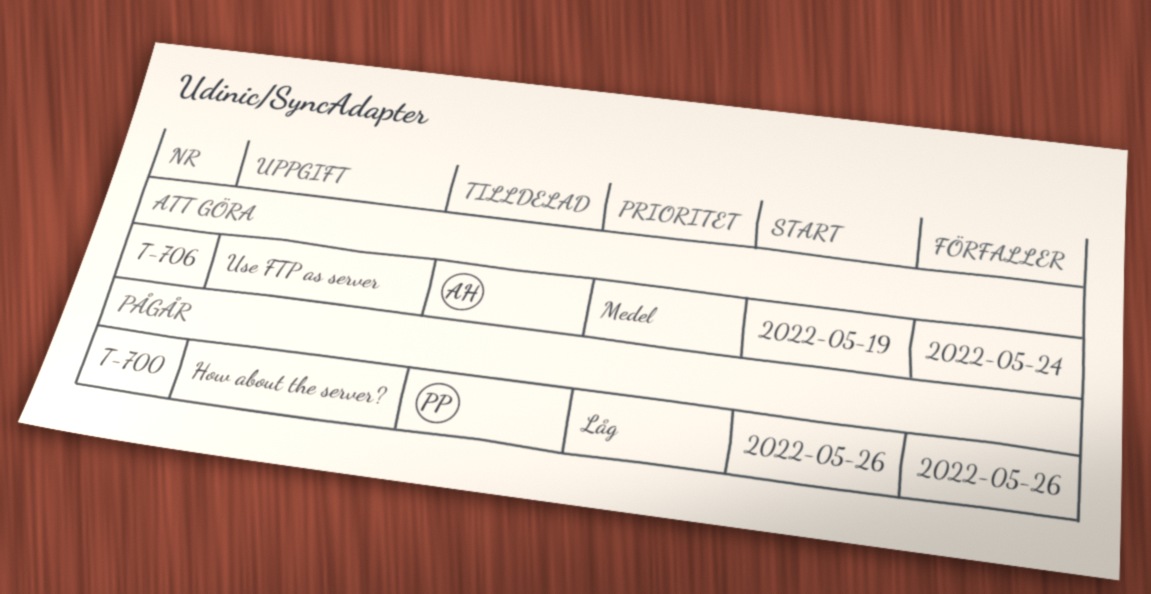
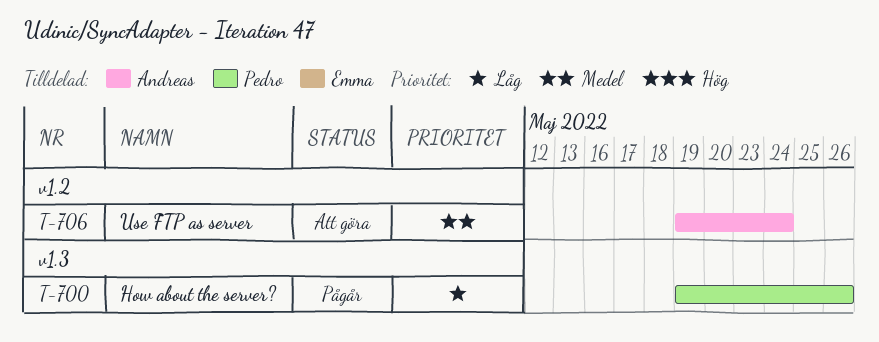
T-700, start: May 26 -> May 19

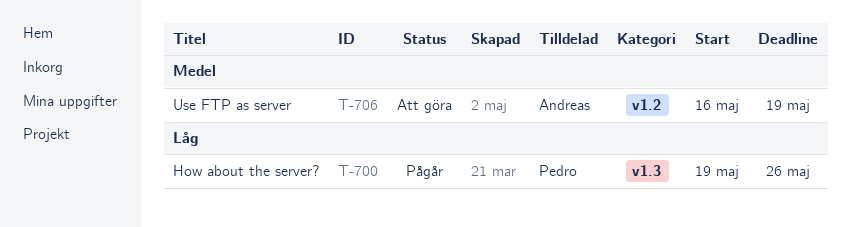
T-706, start: May 19 -> May 16
T-706, due: May 24 -> May 19

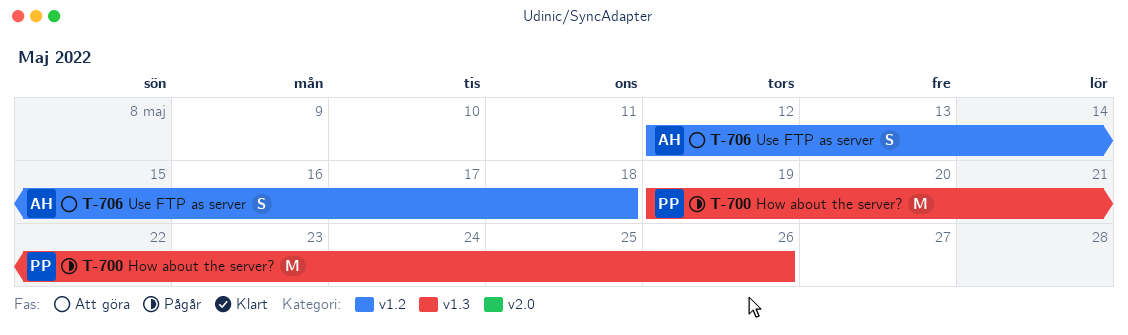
T-706, start: May 16 -> May 12
T-706, due: May 19 -> May 18

